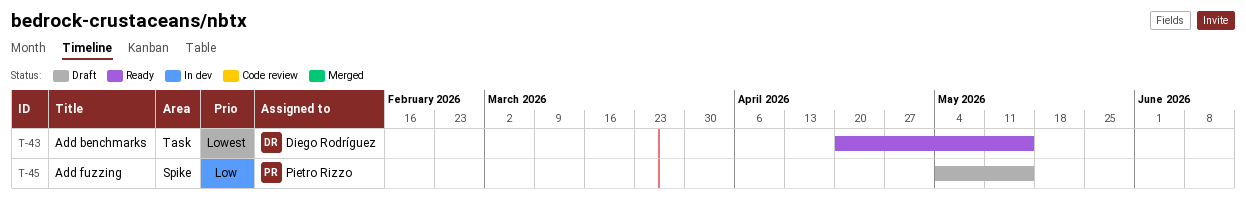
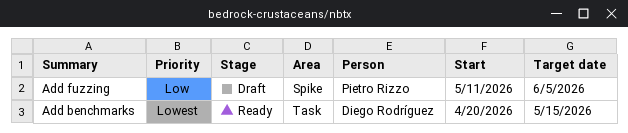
Add fuzzing, start: May 4 -> May 11
Add fuzzing, due: May 15 -> Jun 5

